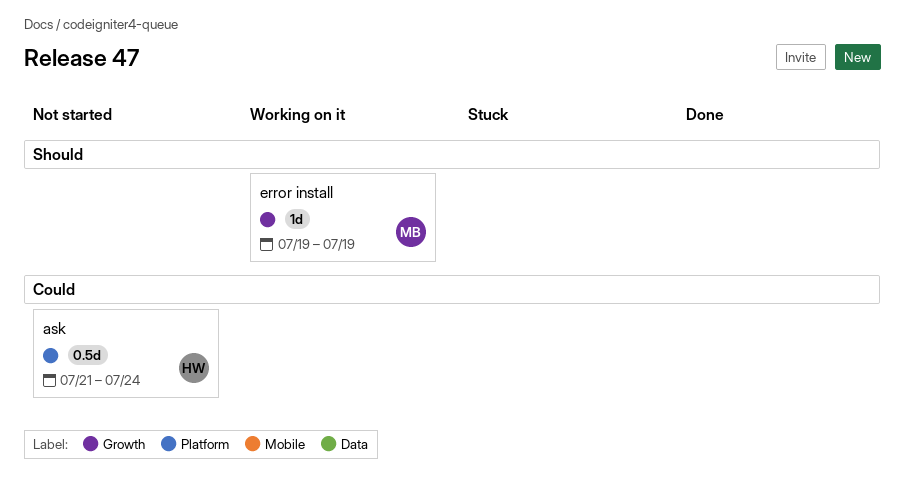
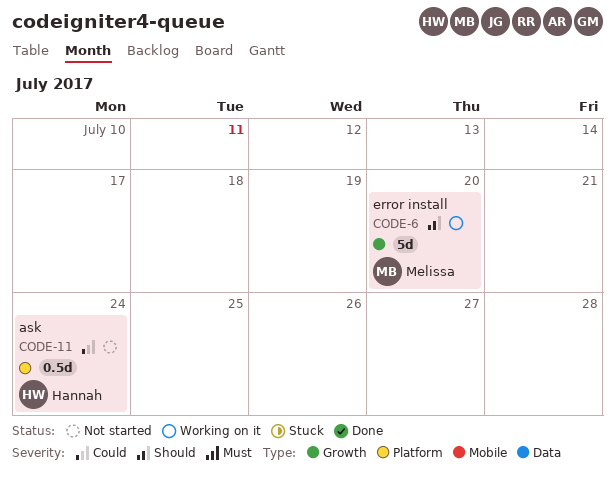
error install, estimate: 1d -> 5d
error install, due: Jul 19 -> Jul 20

